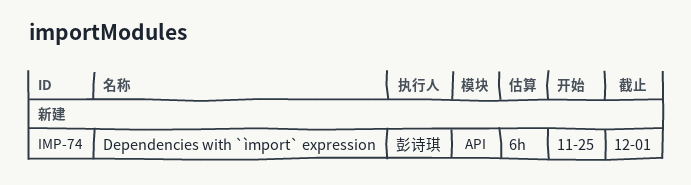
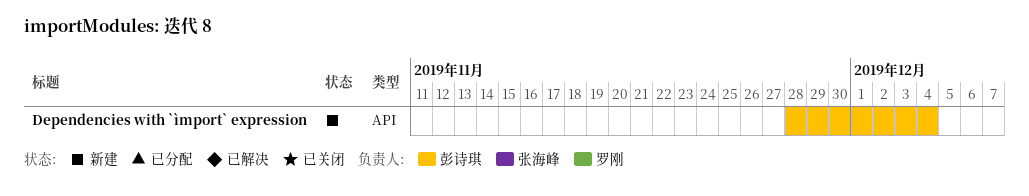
Dependencies with `ìmport` expression, start: Nov 25 -> Nov 28
Dependencies with `ìmport` expression, due: Dec 1 -> Dec 4

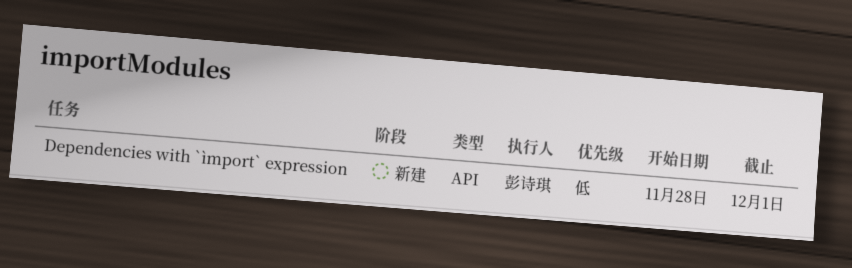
Dependencies with `ìmport` expression, due: Dec 4 -> Dec 1

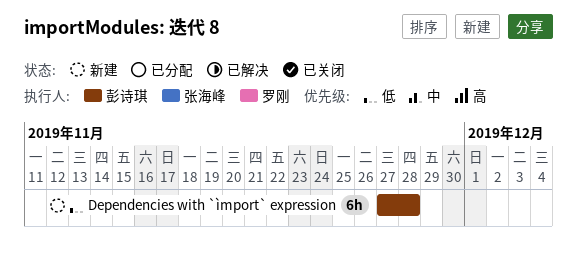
Dependencies with `ìmport` expression, start: Nov 28 -> Nov 27
Dependencies with `ìmport` expression, due: Dec 1 -> Nov 28

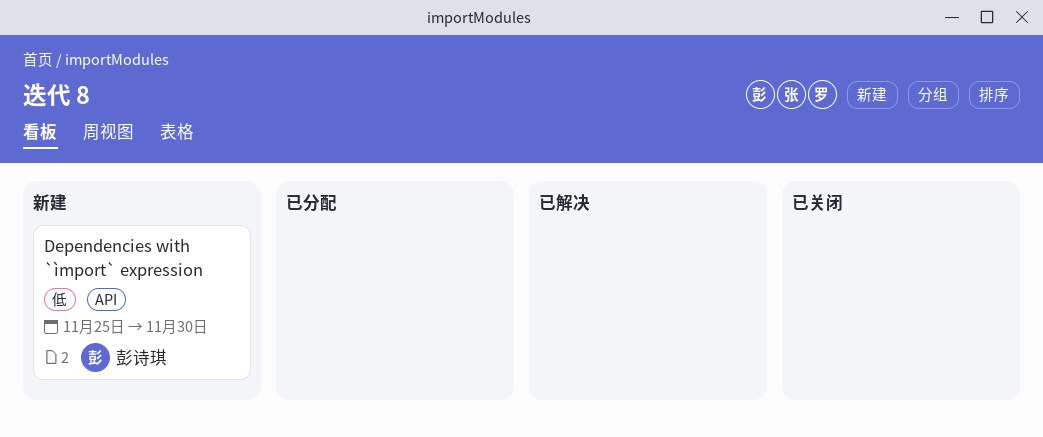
Dependencies with `ìmport` expression, start: Nov 27 -> Nov 25
Dependencies with `ìmport` expression, due: Nov 28 -> Nov 30

